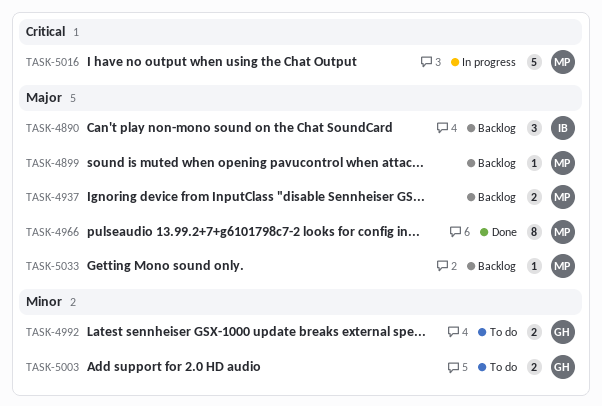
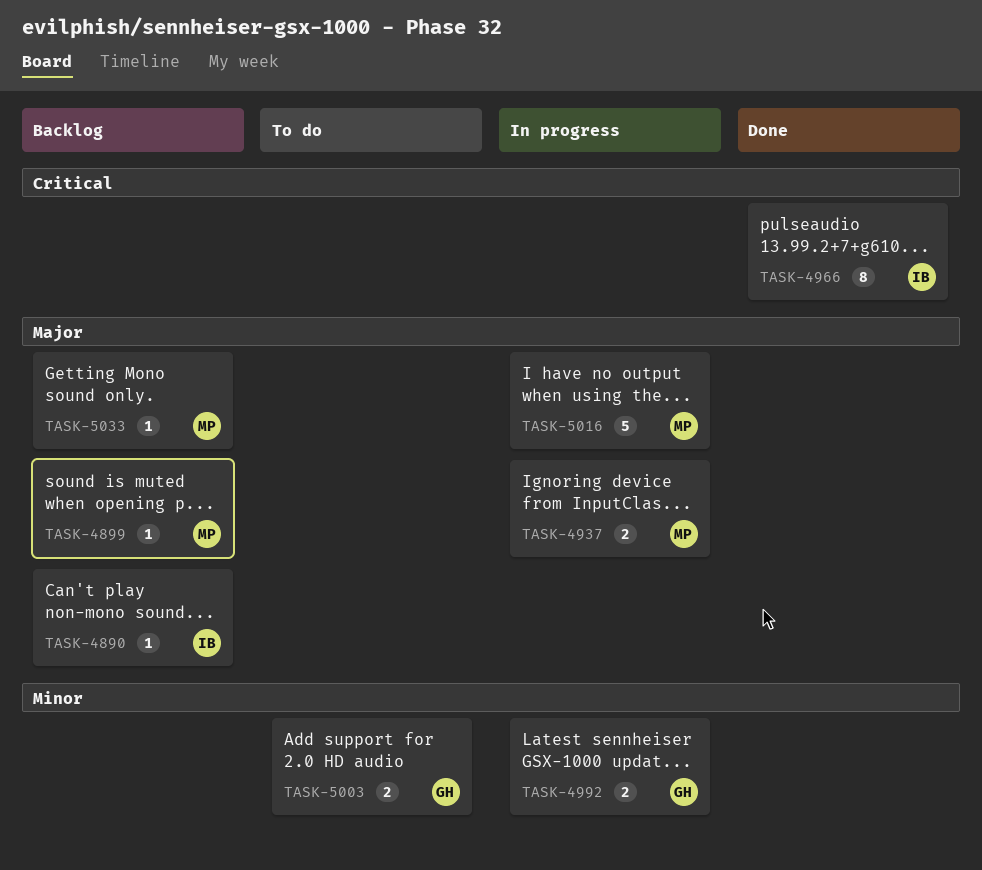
TASK-4890, estimate: 3 -> 1
TASK-4937, status: Backlog -> In progress
TASK-4966, owner: MP -> IB
TASK-4966, priority: Major -> Critical
TASK-4992, status: To do -> In progress
TASK-5016, priority: Critical -> Major

